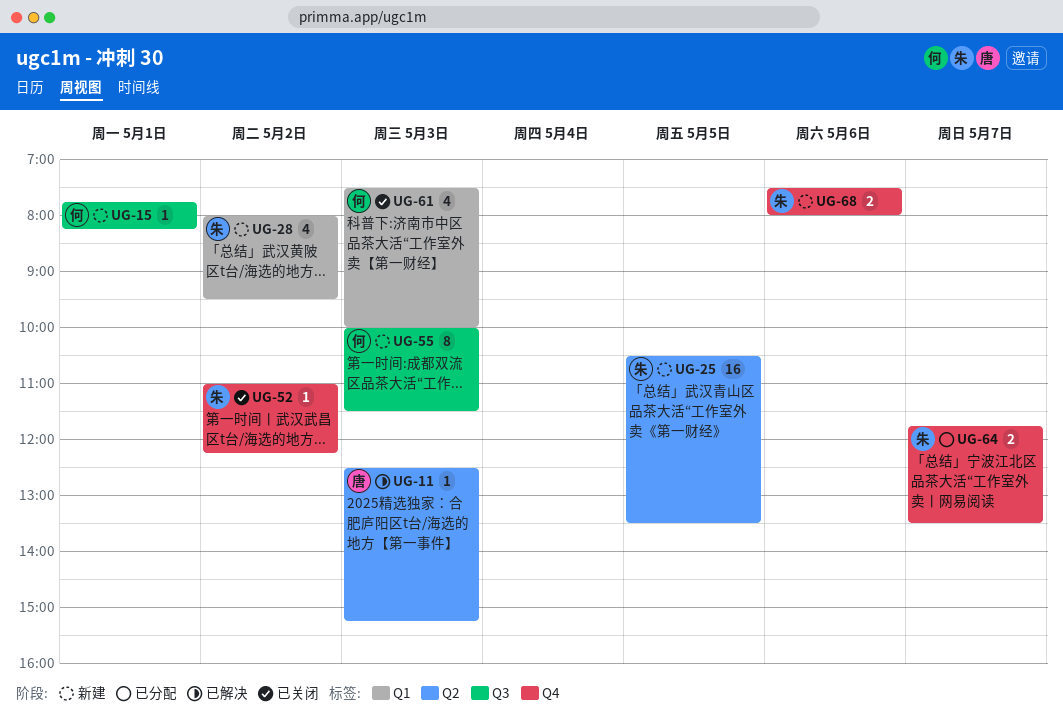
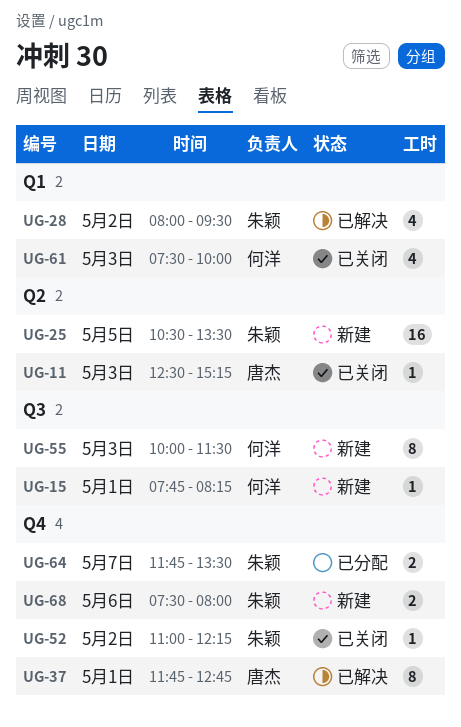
UG-11, status: 已解决 -> 已关闭
UG-28, status: 新建 -> 已解决
UG-37: none -> present

